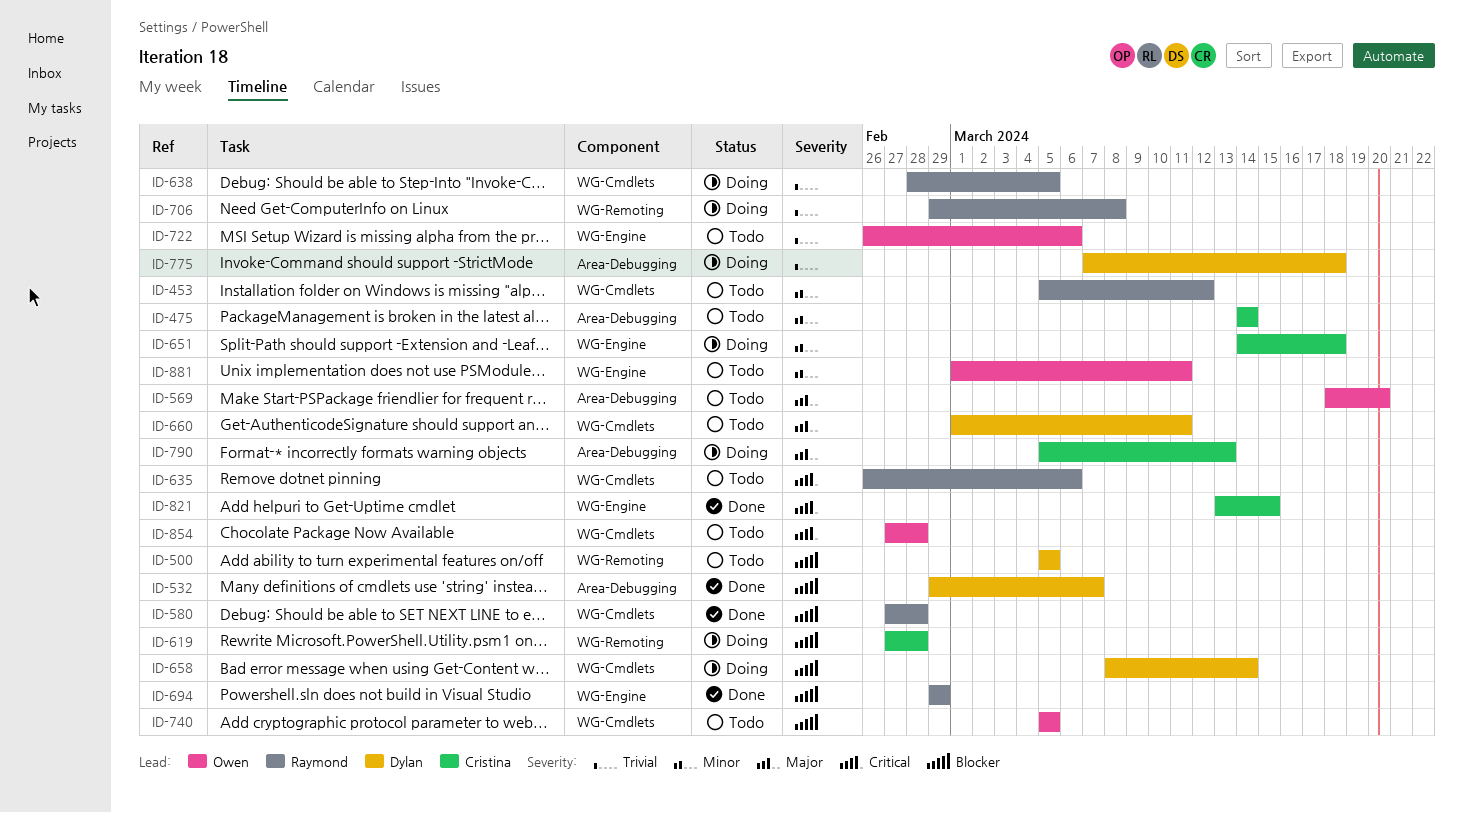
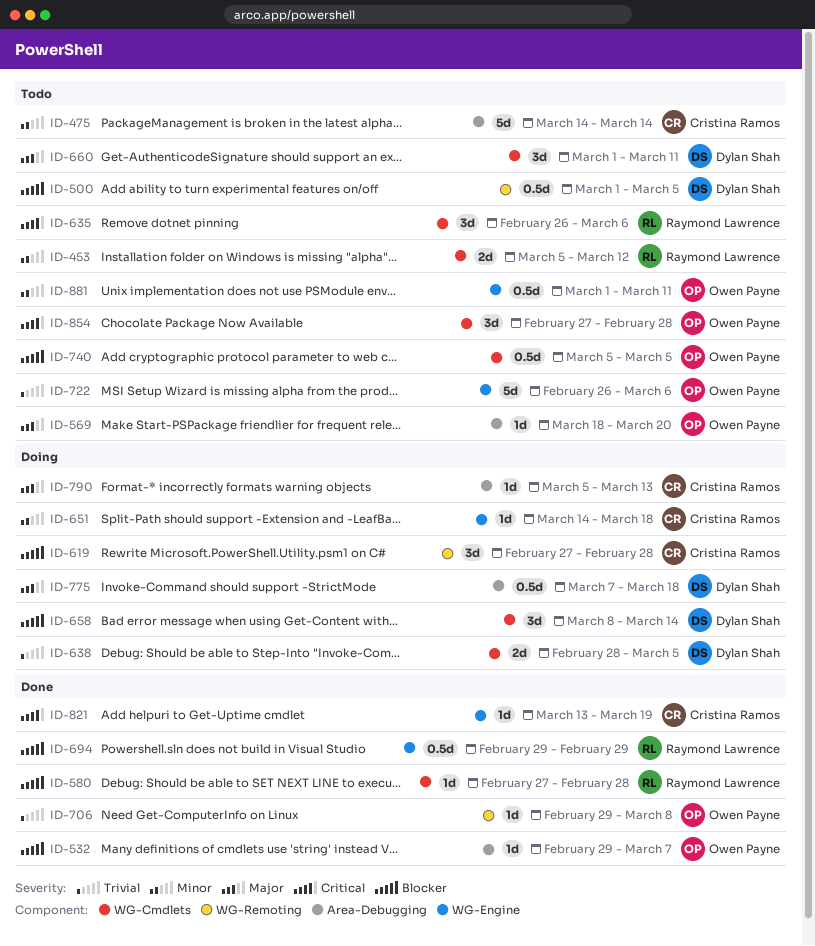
ID-500, start: Mar 5 -> Mar 1
ID-532, owner: Dylan Shah -> Owen Payne
ID-638, owner: Raymond Lawrence -> Dylan Shah
ID-706, status: Doing -> Done
ID-706, owner: Raymond Lawrence -> Owen Payne
ID-775, priority: Trivial -> Major
ID-821, due: Mar 15 -> Mar 19

